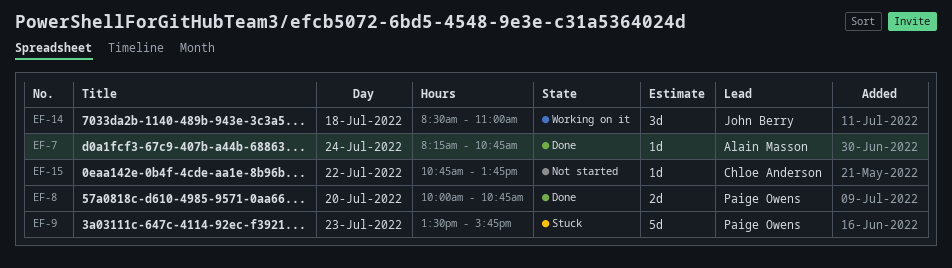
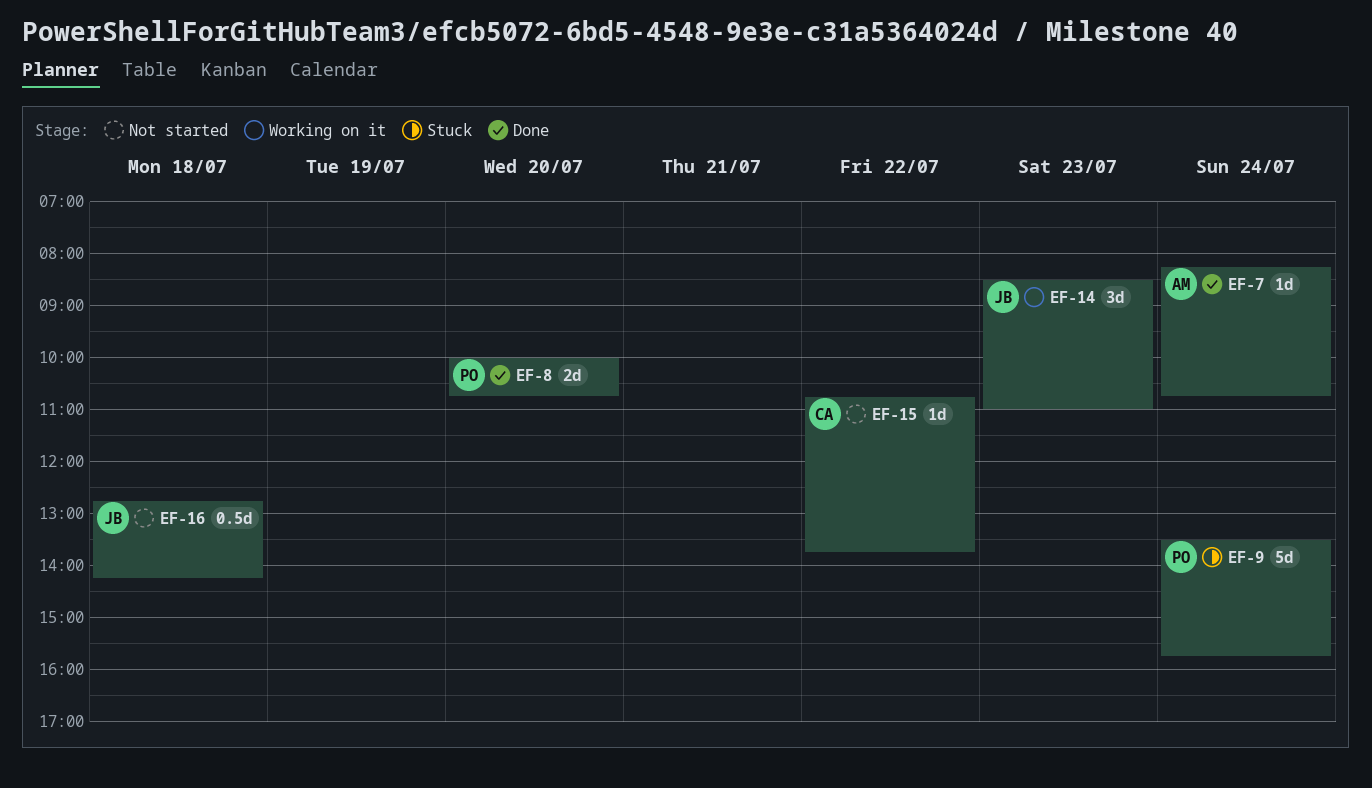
EF-9, day: Jul 23 -> Jul 24
EF-14, day: Jul 18 -> Jul 23
EF-16: none -> present

